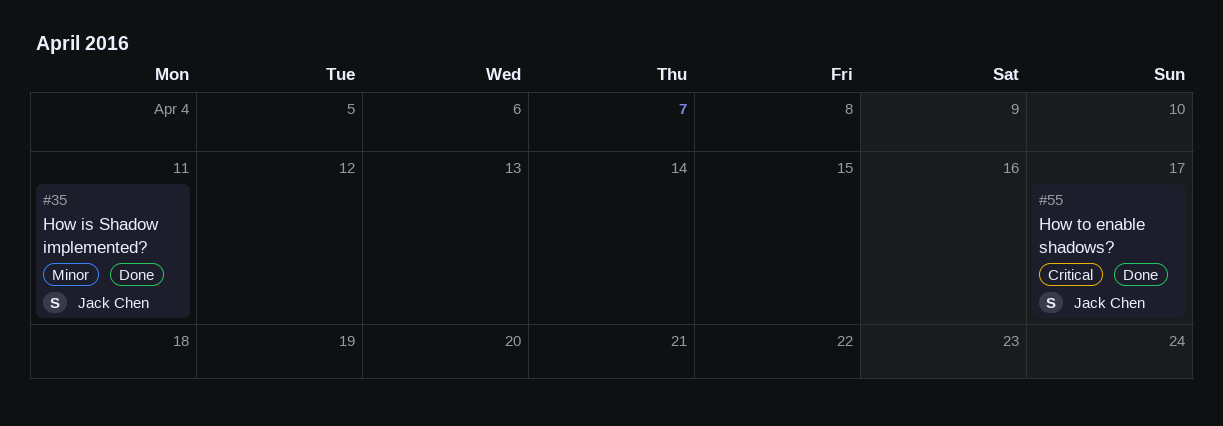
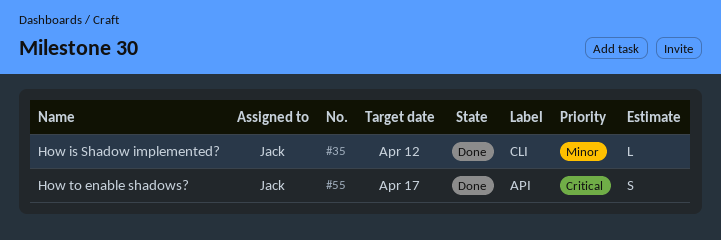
#35, estimate: S -> L
#35, due: Apr 11 -> Apr 12

